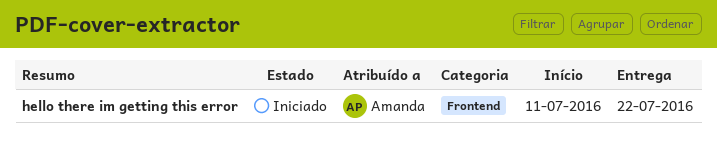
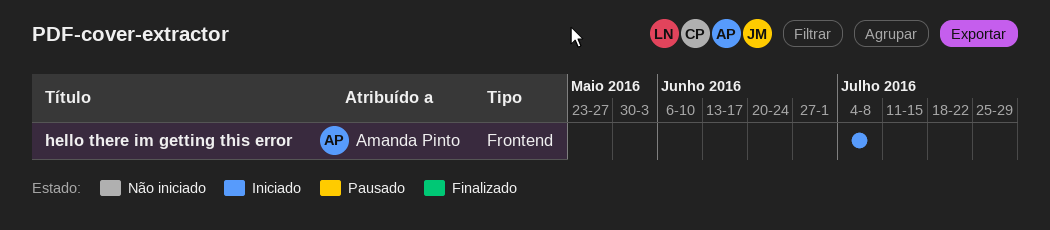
hello there im getting this error, start: Jul 11 -> Jul 4
hello there im getting this error, due: Jul 22 -> Jul 8

